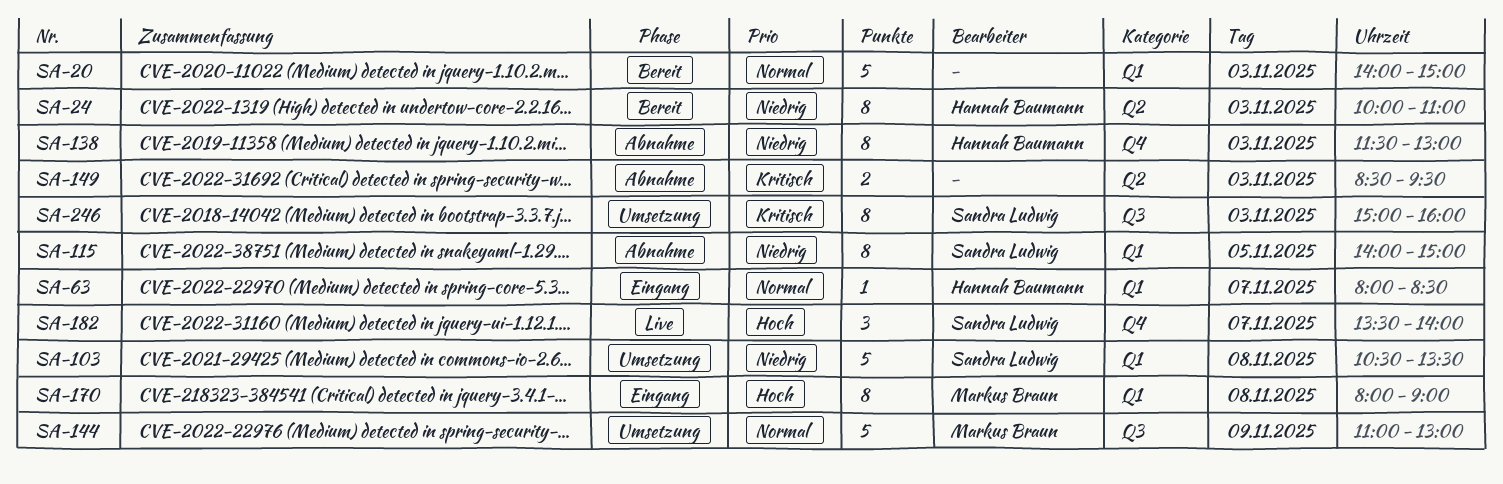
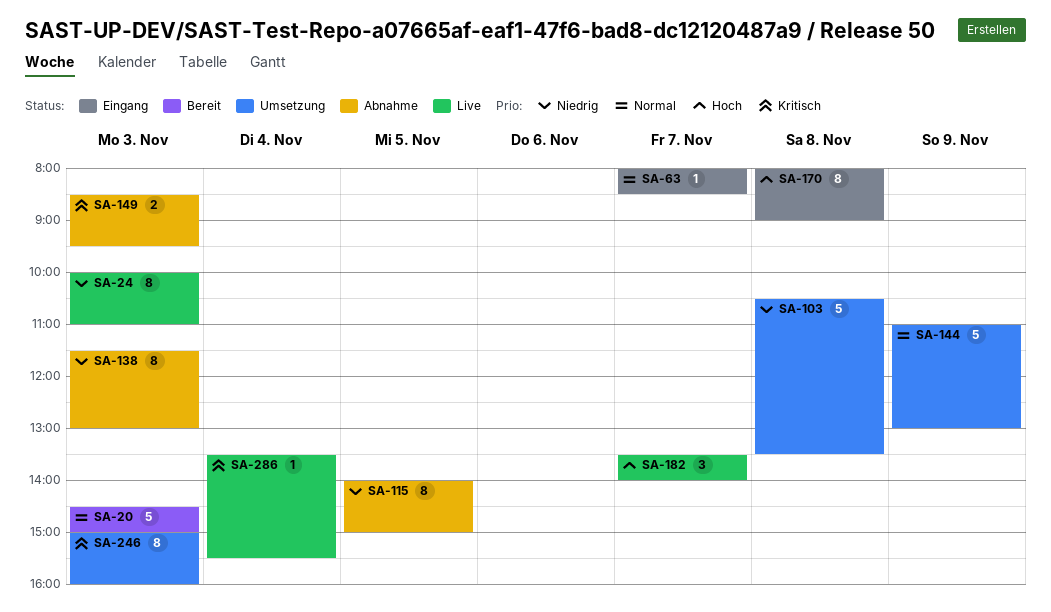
SA-20, begins: 14:00 -> 14:30
SA-24, status: Bereit -> Live
SA-286: none -> present

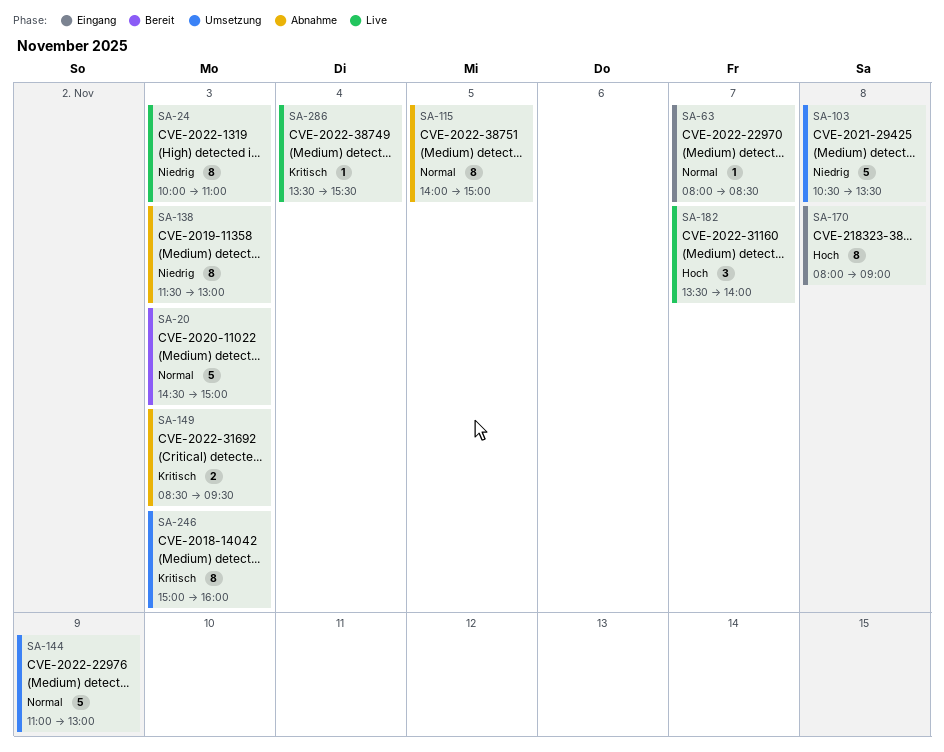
SA-115, priority: Niedrig -> Normal

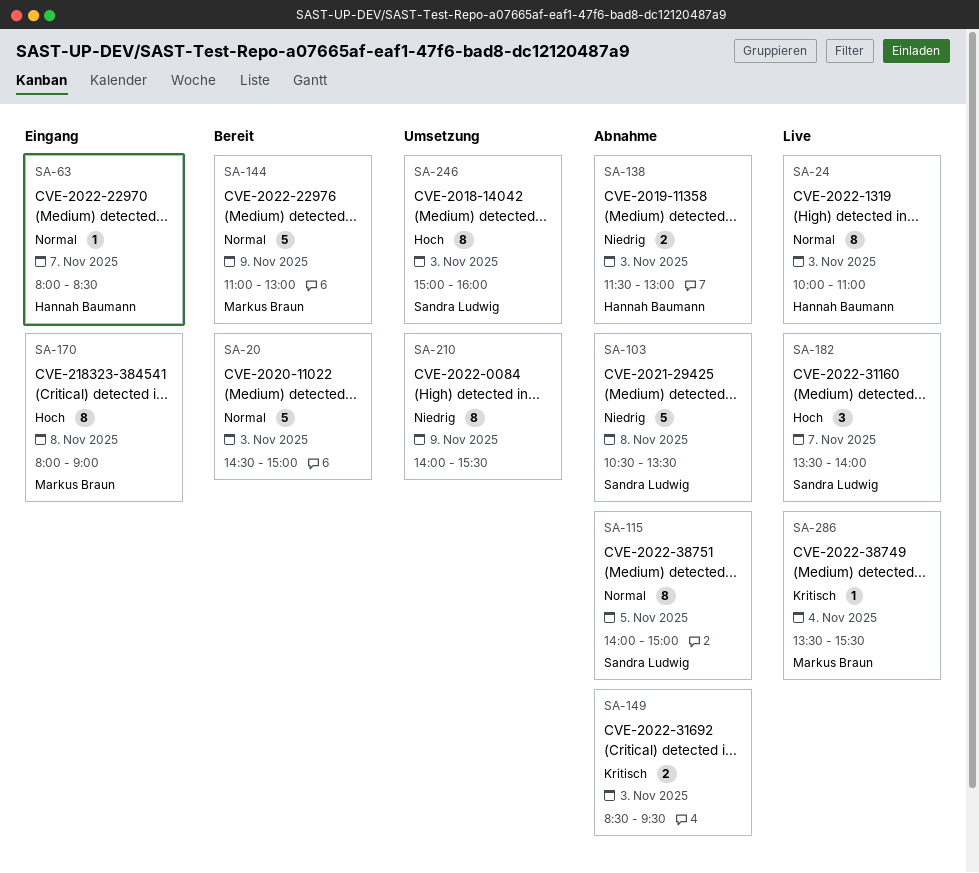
SA-24, priority: Niedrig -> Normal
SA-103, status: Umsetzung -> Abnahme
SA-138, estimate: 8 -> 2
SA-144, status: Umsetzung -> Bereit
SA-210: none -> present
SA-246, priority: Kritisch -> Hoch

